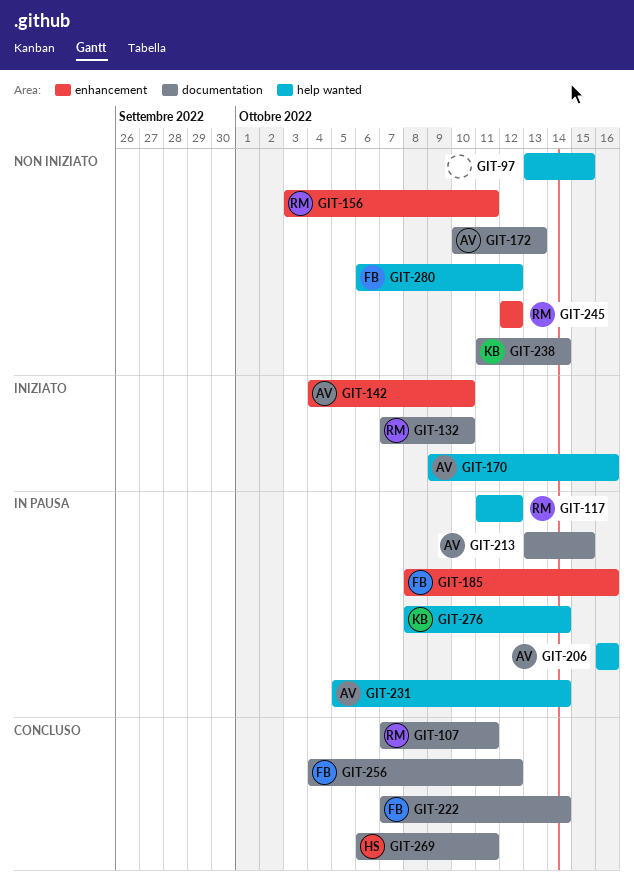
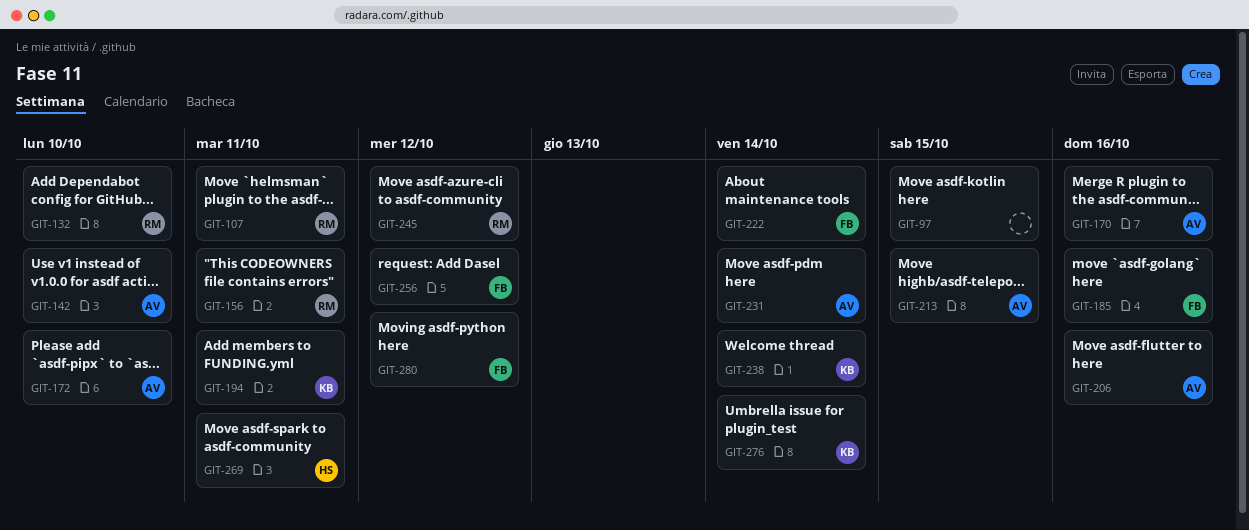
GIT-117: present -> none
GIT-172, due: Oct 13 -> Oct 10
GIT-194: none -> present

